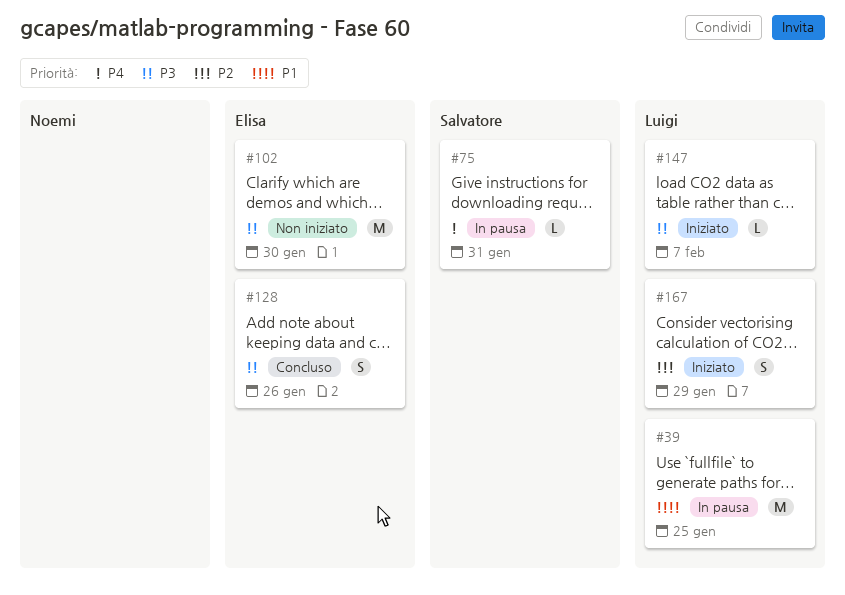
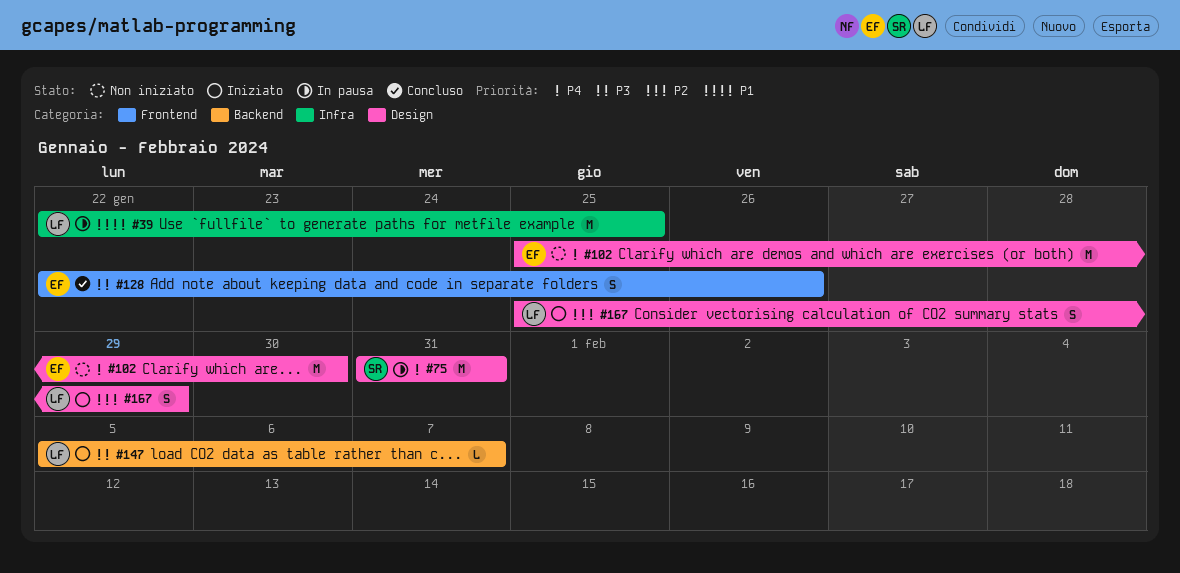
#75, estimate: L -> M
#102, priority: P3 -> P4

